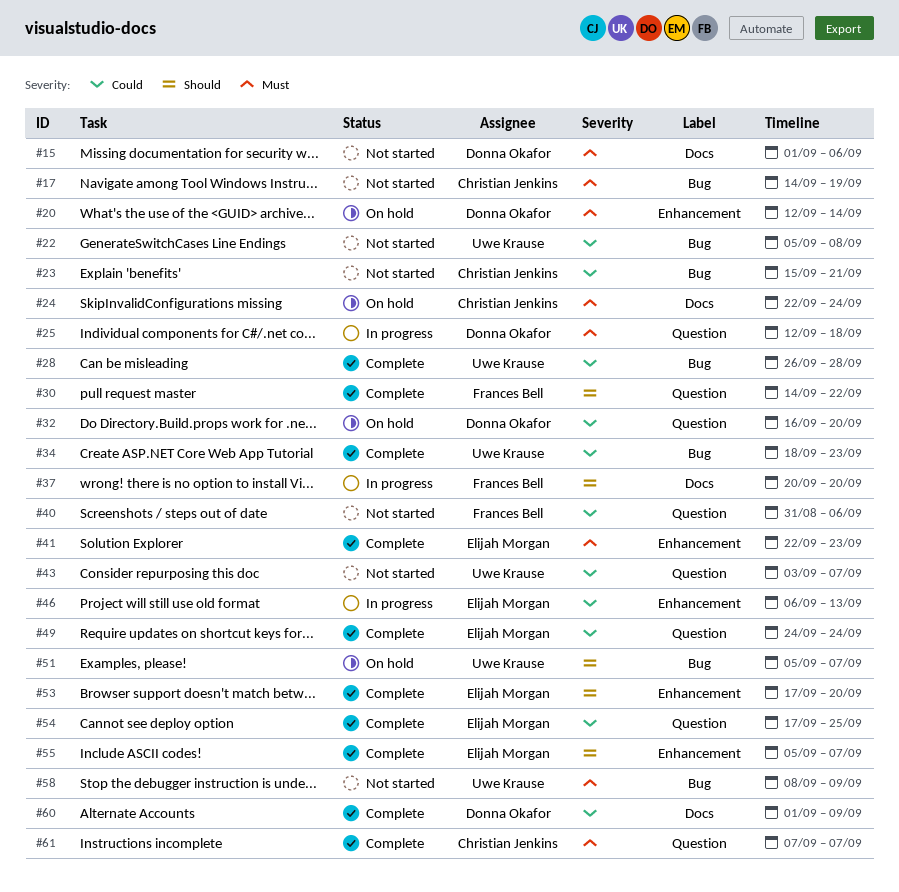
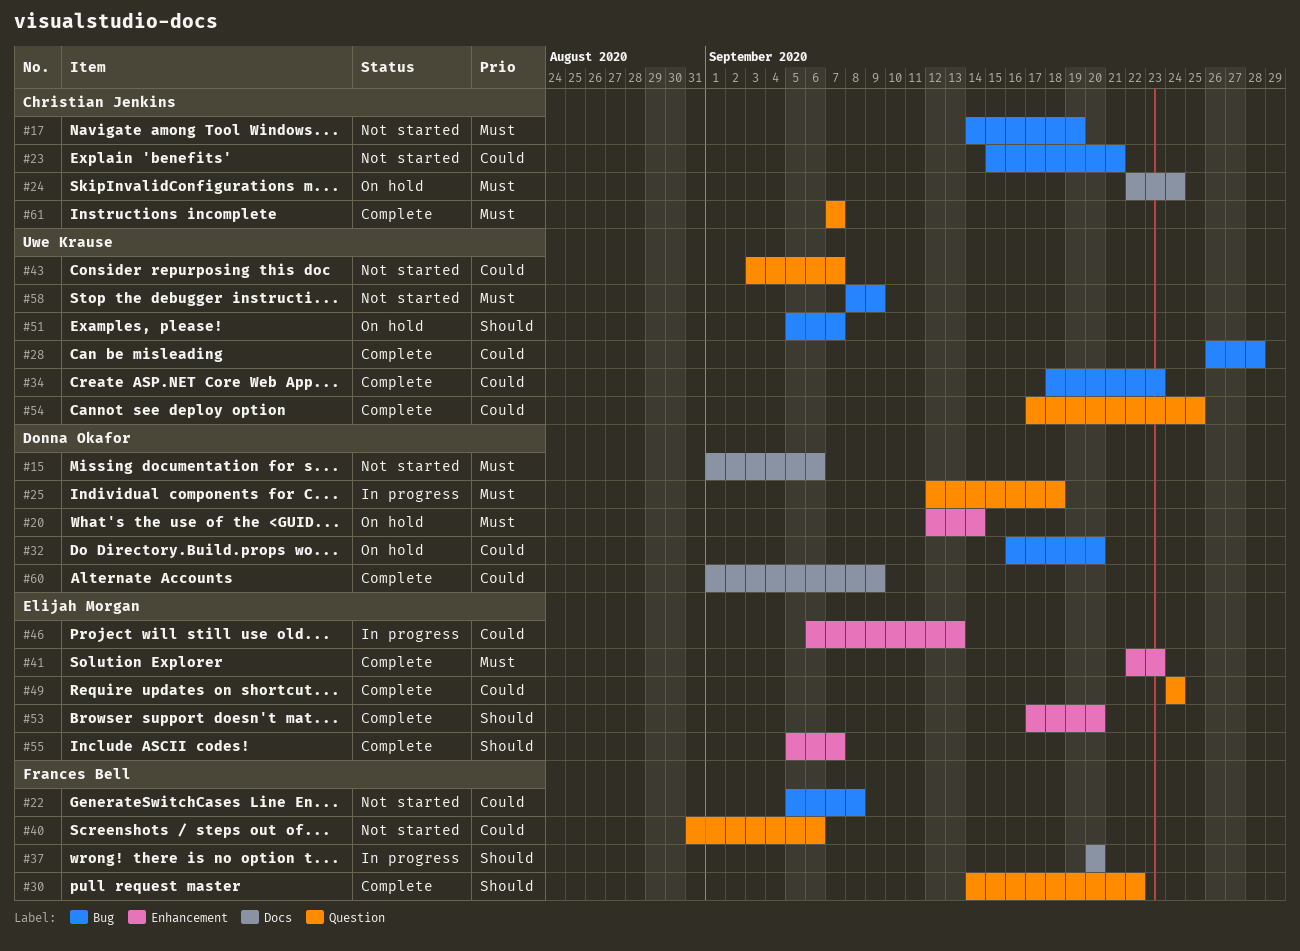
#22, owner: Uwe Krause -> Frances Bell
#32, label: Question -> Bug
#54, owner: Elijah Morgan -> Uwe Krause

